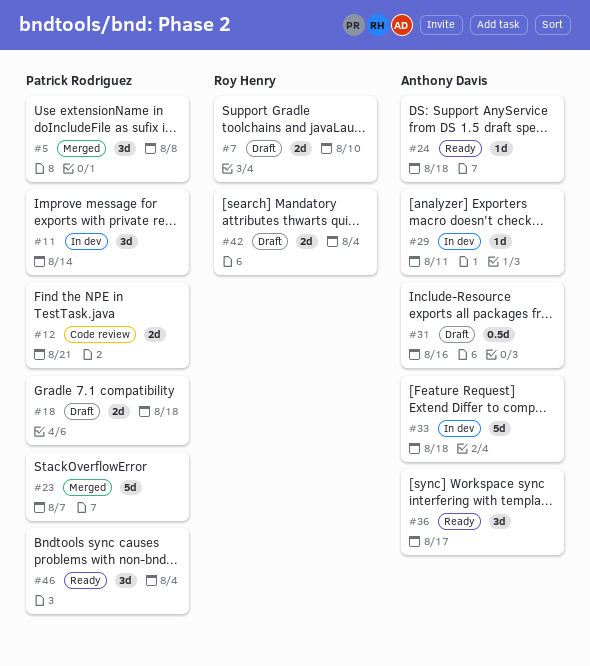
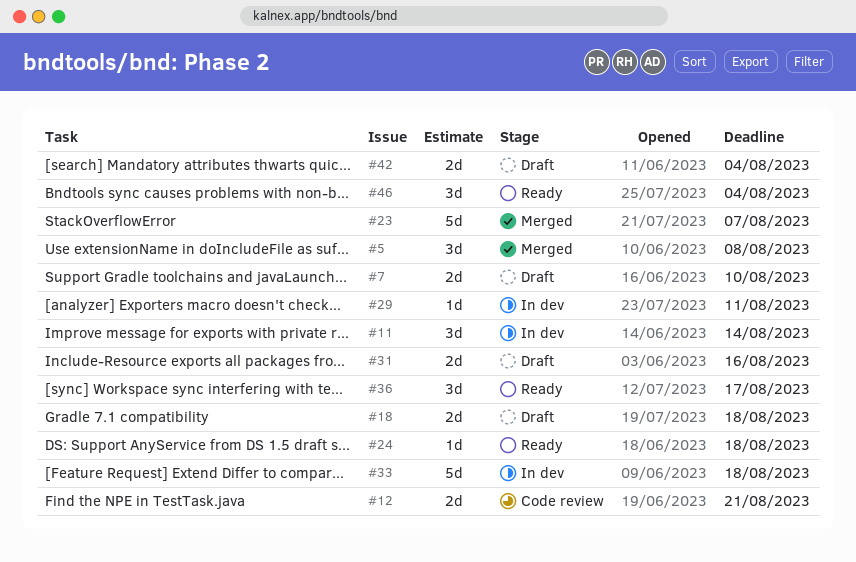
#31, estimate: 0.5d -> 2d

